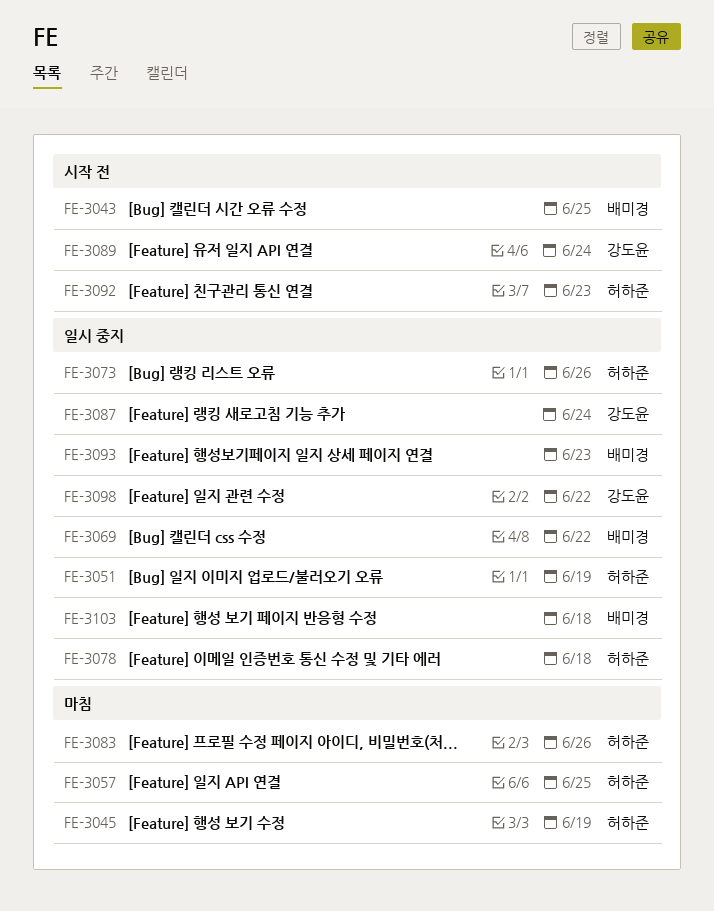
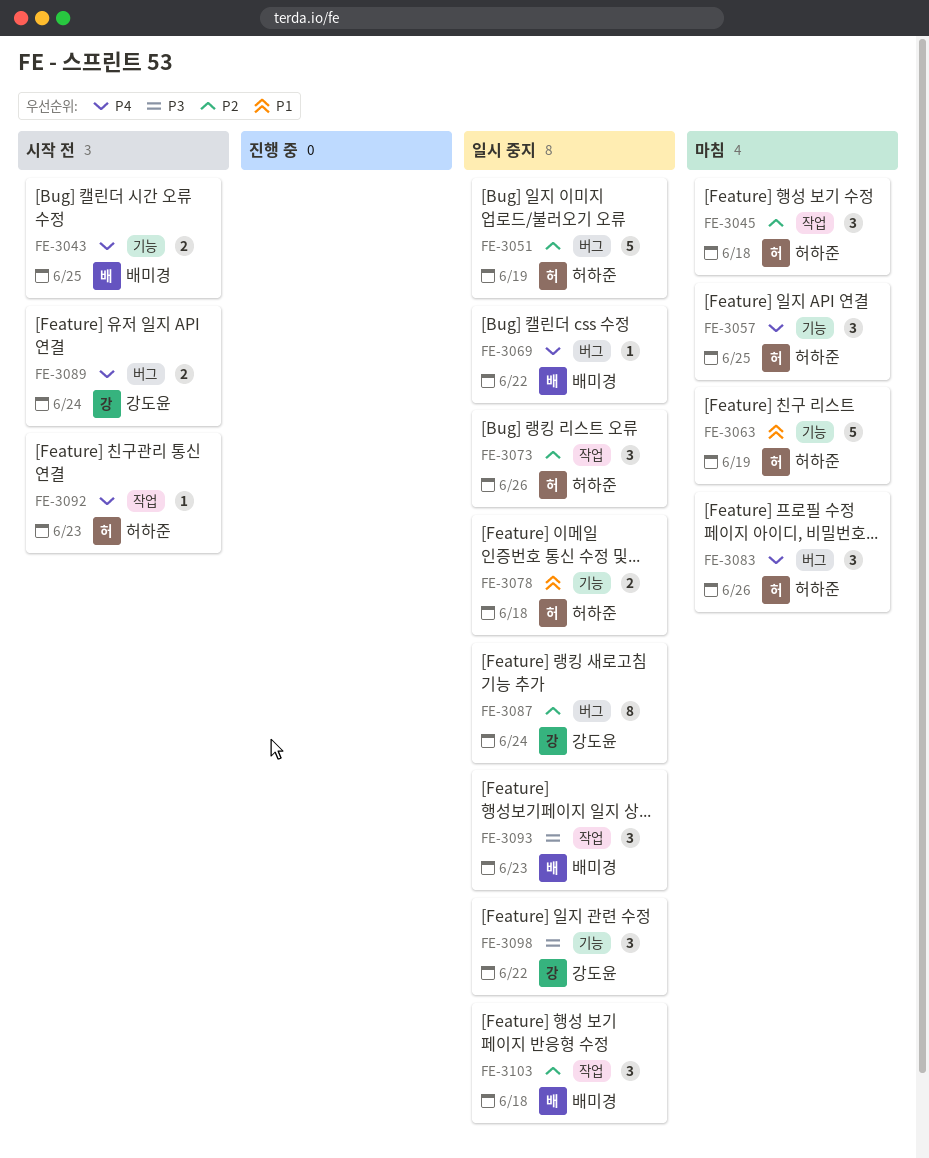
FE-3045, due: Jun 19 -> Jun 18
FE-3063: none -> present

